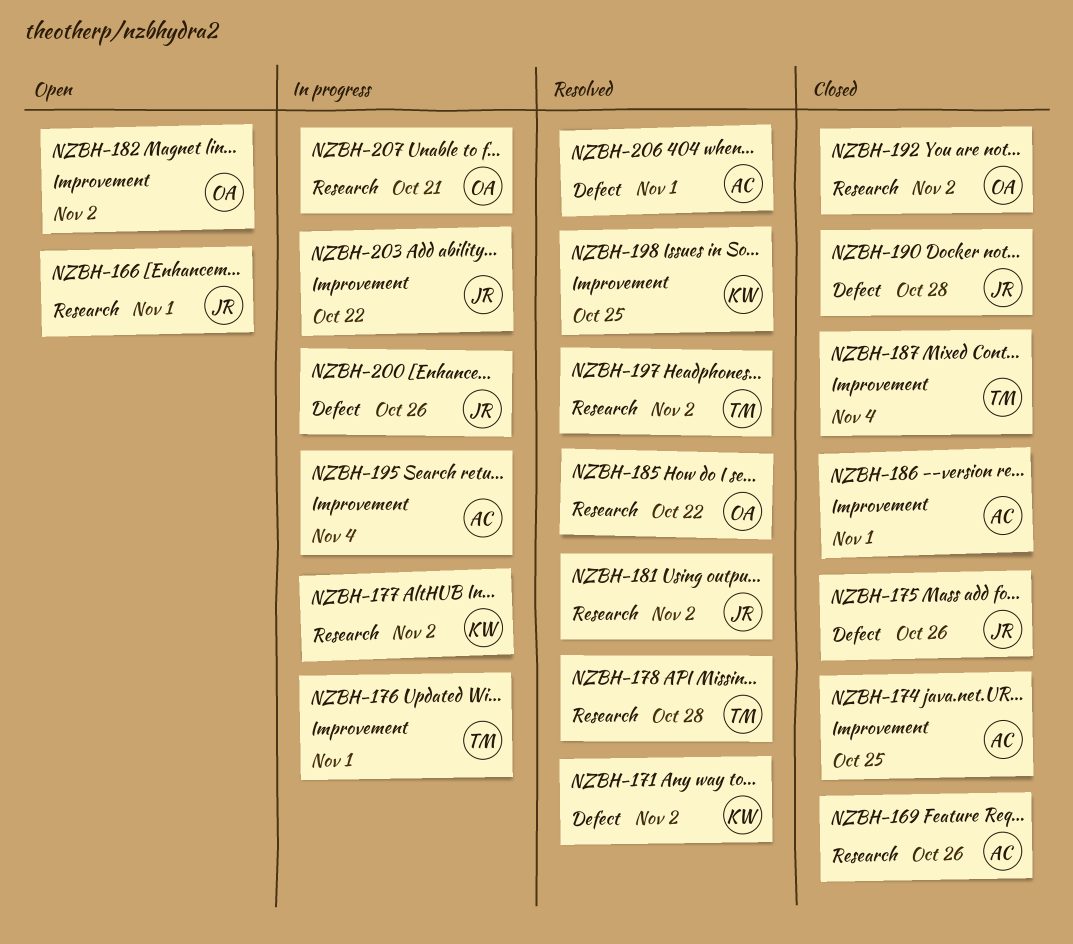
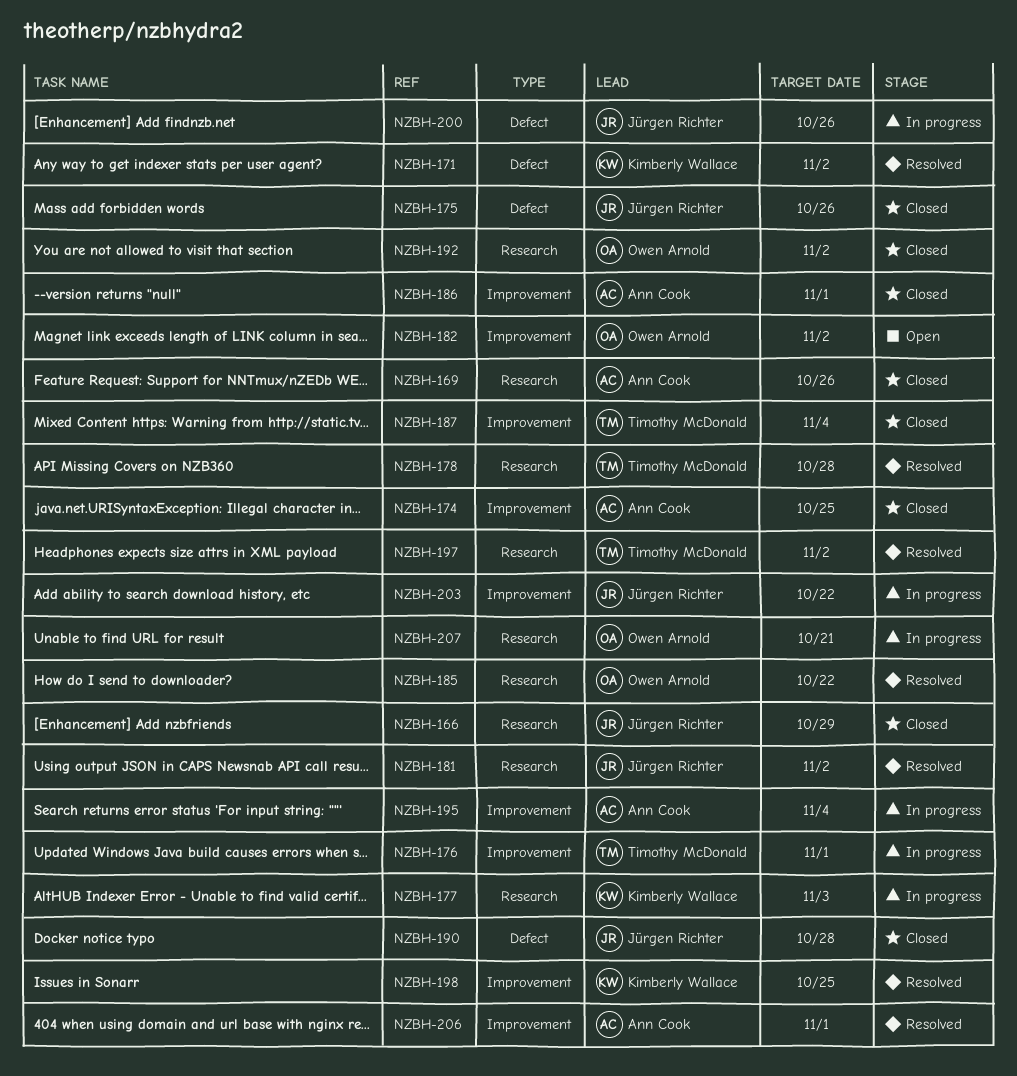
NZBH-166, status: Open -> Closed
NZBH-166, due: Nov 1 -> Oct 29
NZBH-177, due: Nov 2 -> Nov 3
NZBH-206, label: Defect -> Improvement

